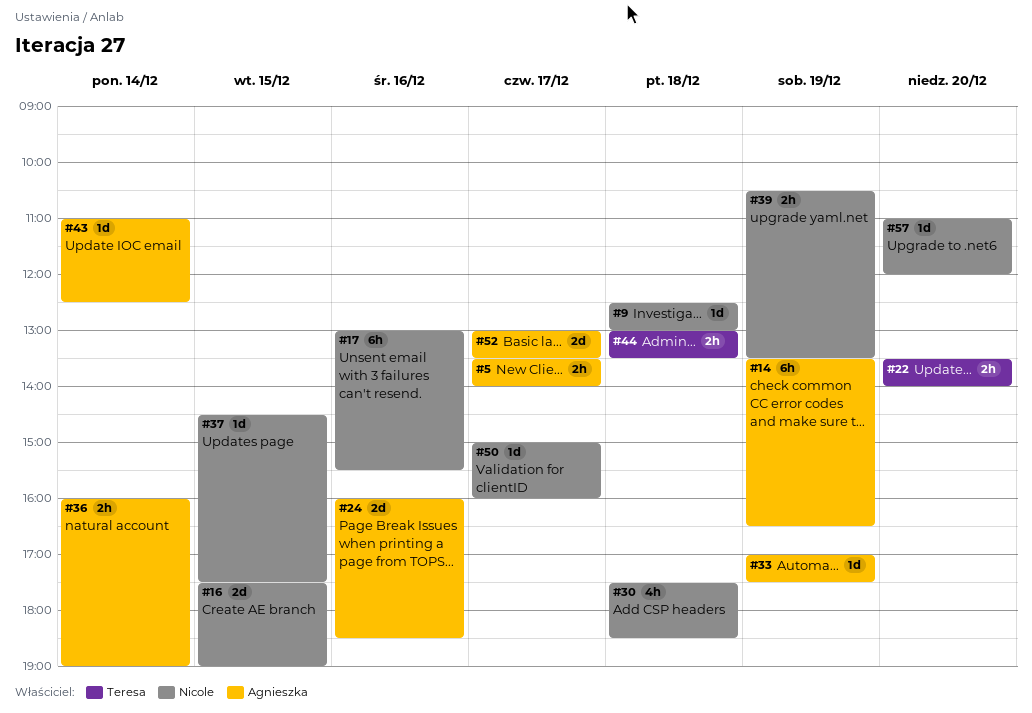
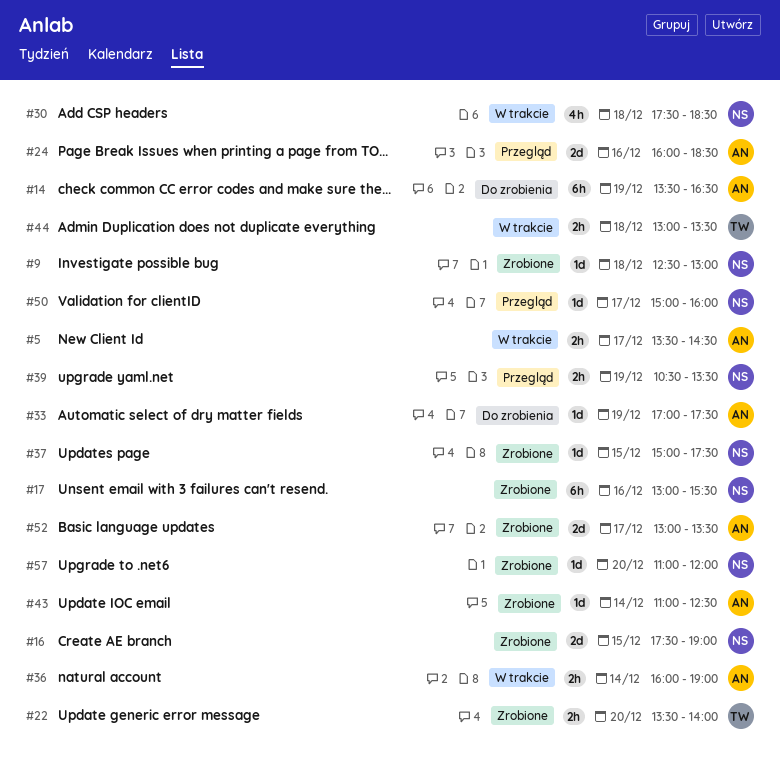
#5, ends: 14:00 -> 14:30
#37, begins: 14:30 -> 15:00

